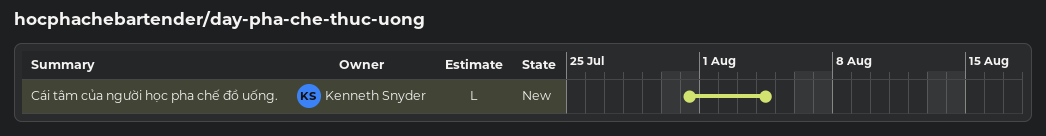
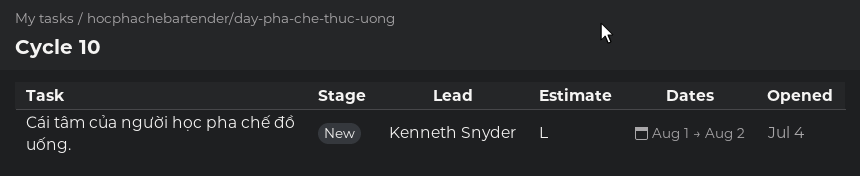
Cái tâm của người học pha chế đồ uống., start: Jul 31 -> Aug 1
Cái tâm của người học pha chế đồ uống., due: Aug 4 -> Aug 2

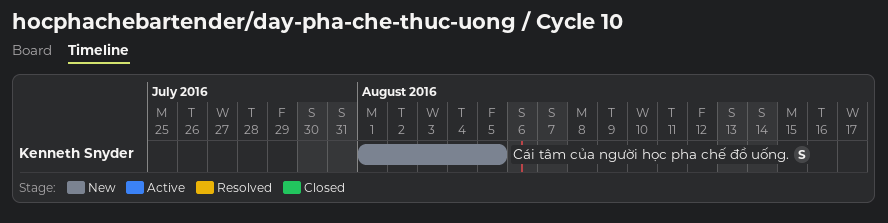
Cái tâm của người học pha chế đồ uống., estimate: L -> S
Cái tâm của người học pha chế đồ uống., due: Aug 2 -> Aug 5

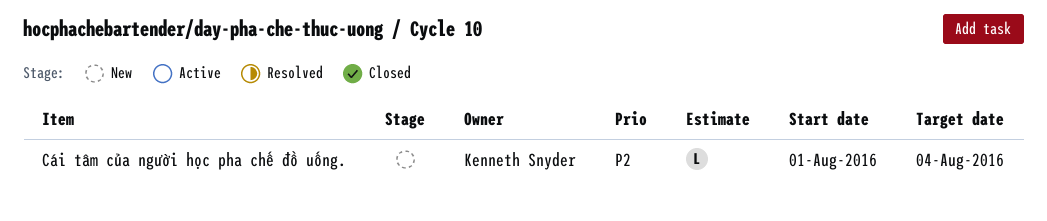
Cái tâm của người học pha chế đồ uống., estimate: S -> L
Cái tâm của người học pha chế đồ uống., due: Aug 5 -> Aug 4

